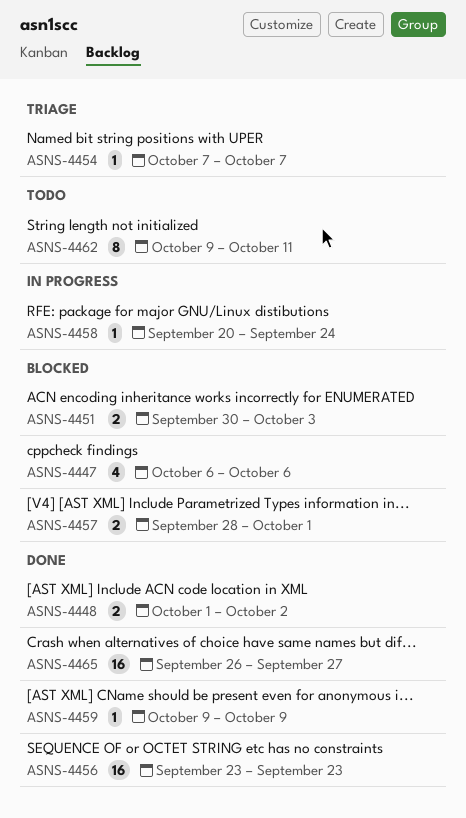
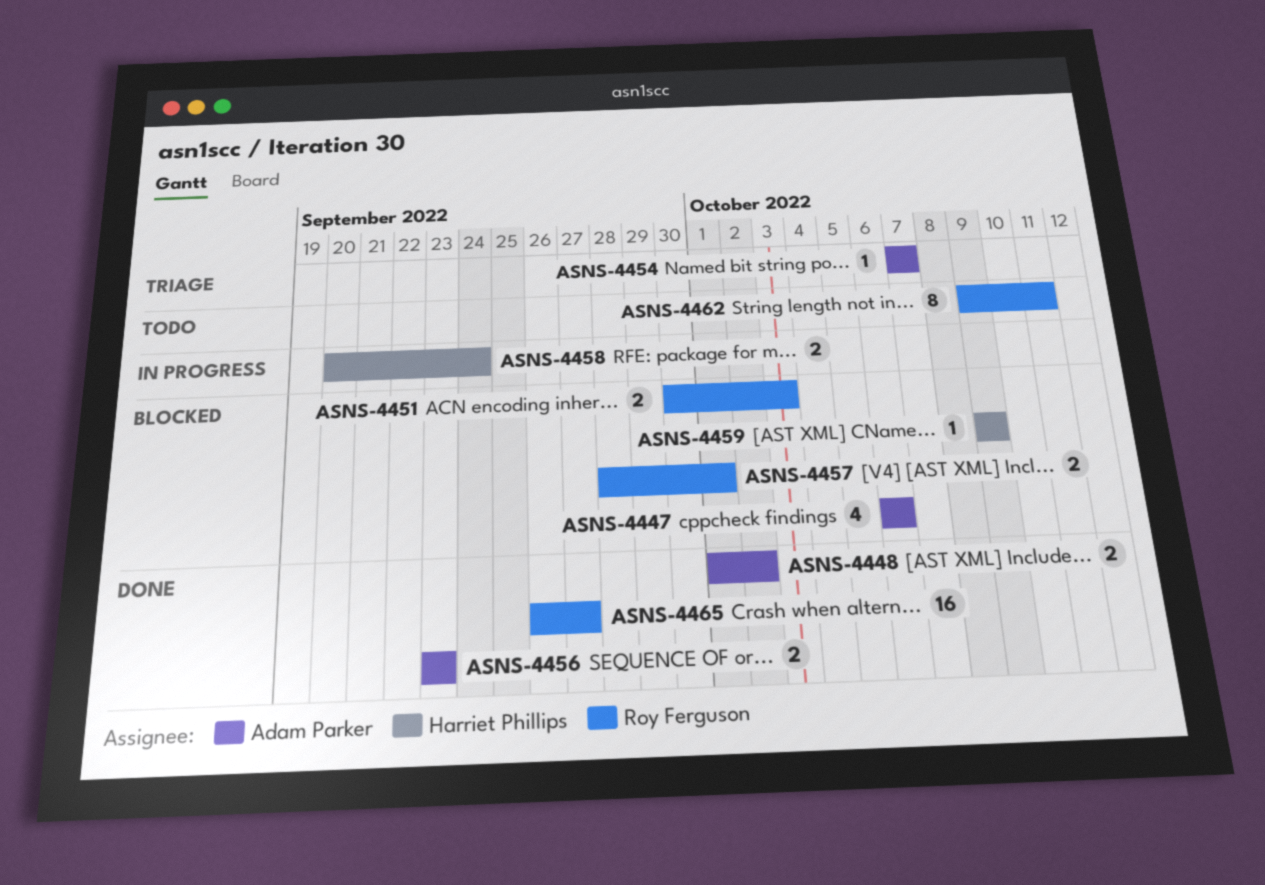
ASNS-4456, estimate: 16 -> 2
ASNS-4458, estimate: 1 -> 2
ASNS-4459, status: Done -> Blocked

